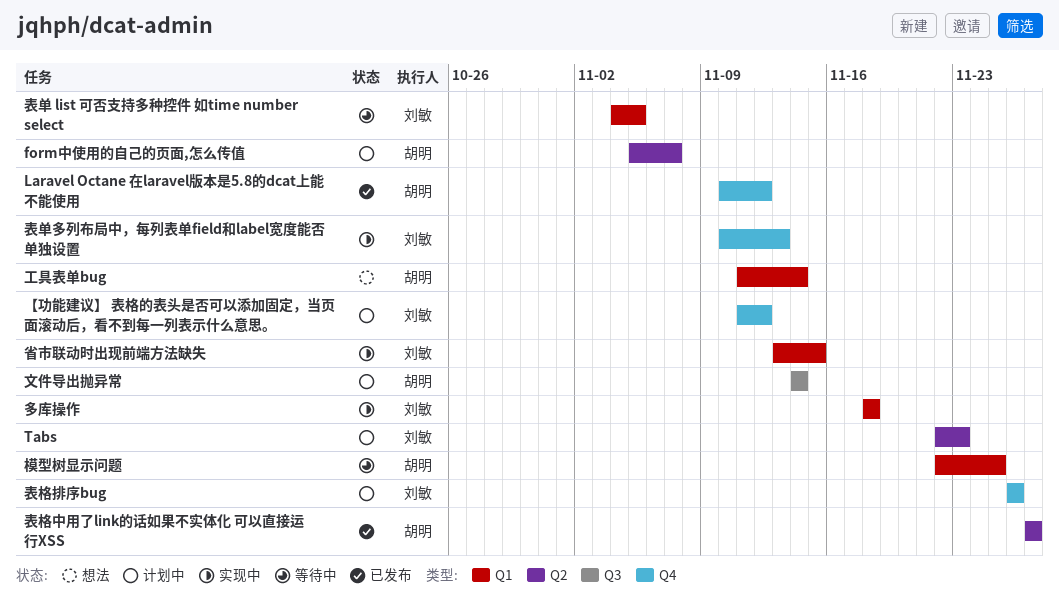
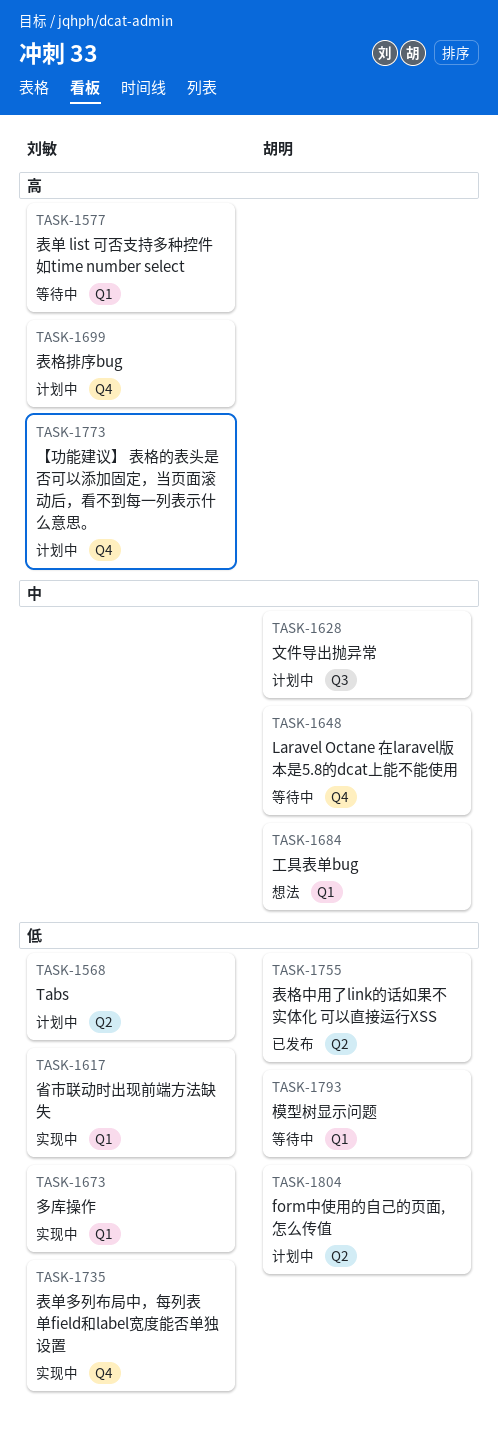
Laravel Octane 在laravel版本是5.8的dcat上能不能使用, status: 已发布 -> 等待中

